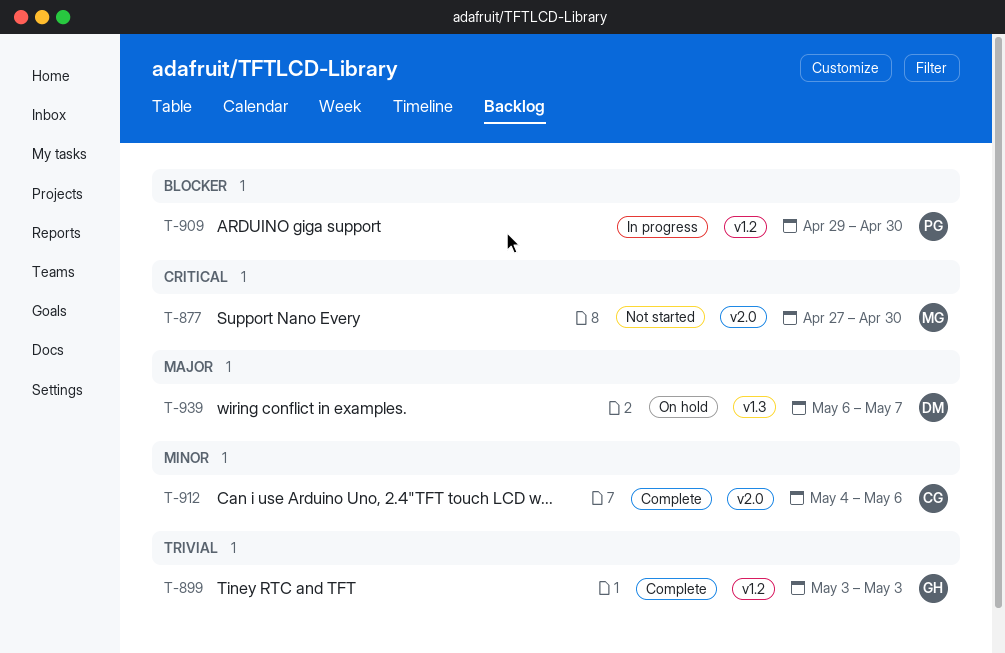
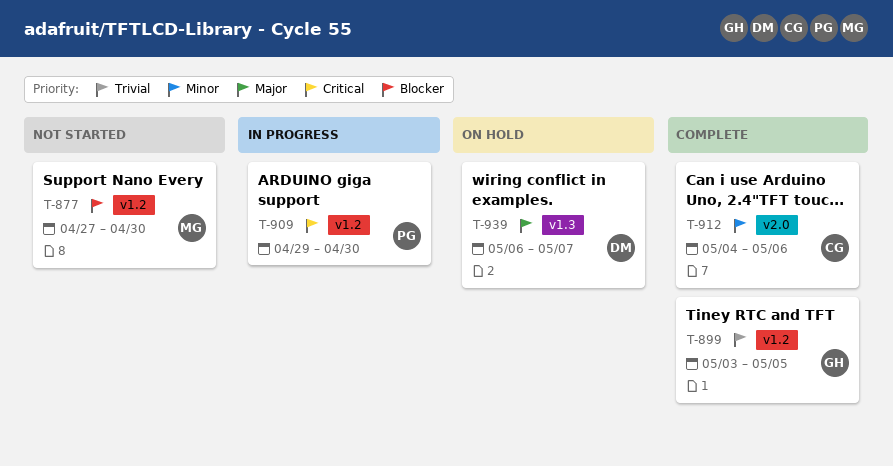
T-877, priority: Critical -> Blocker
T-877, label: v2.0 -> v1.2
T-899, due: May 3 -> May 5
T-909, priority: Blocker -> Critical

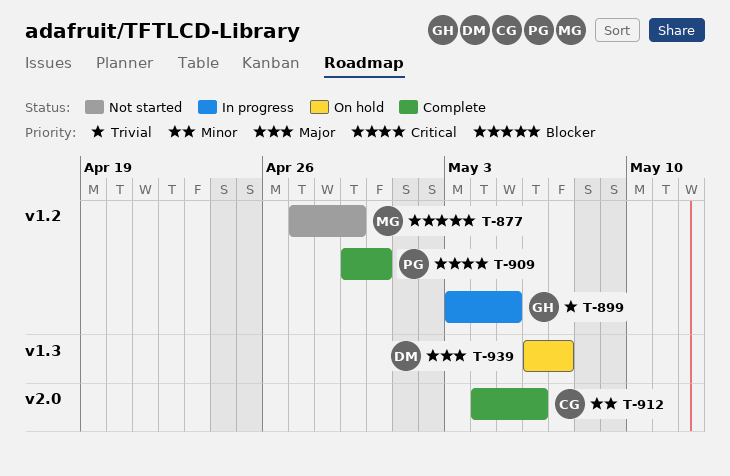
T-877, due: Apr 30 -> Apr 29
T-899, status: Complete -> In progress
T-909, status: In progress -> Complete

